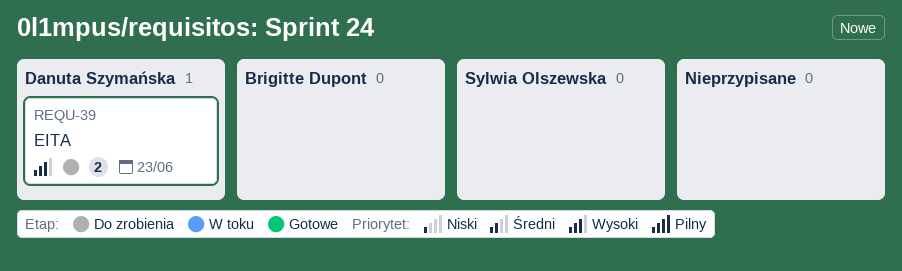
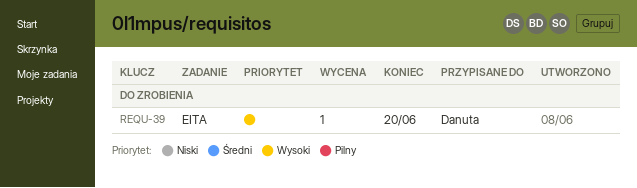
REQU-39, estimate: 2 -> 1
REQU-39, due: Jun 23 -> Jun 20

